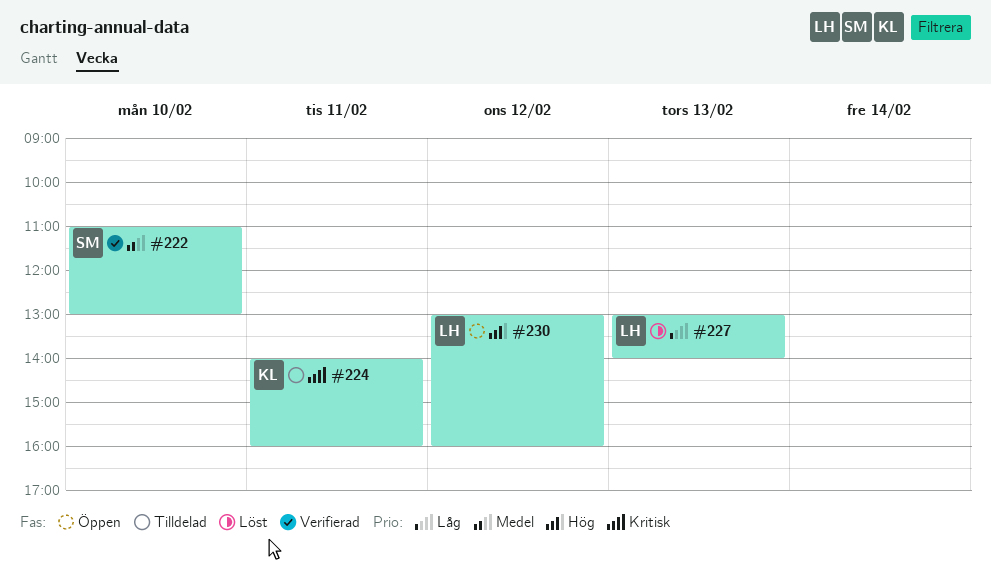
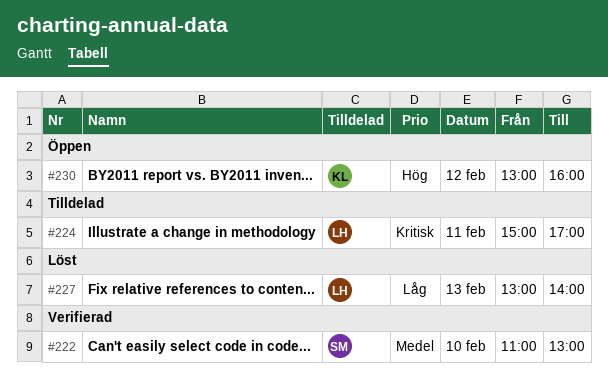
#224, owner: KL -> LH
#224, begins: 14:00 -> 15:00
#224, ends: 16:00 -> 17:00
#230, owner: LH -> KL

